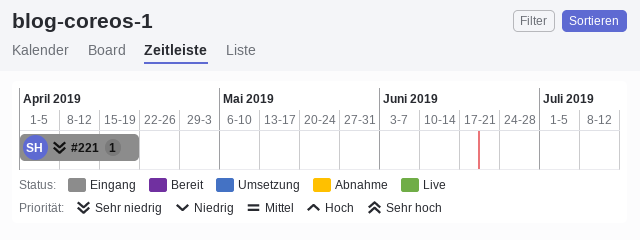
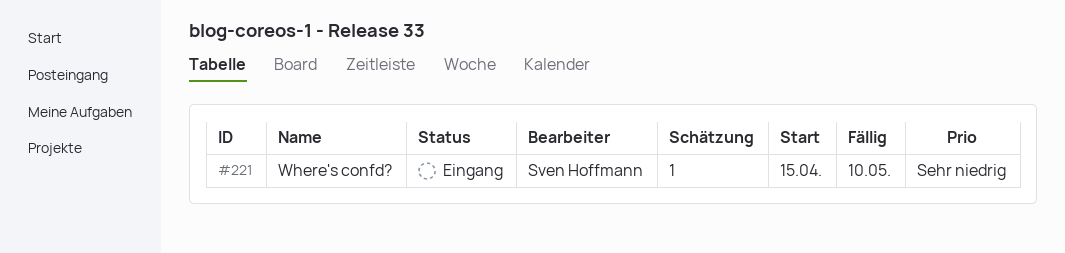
#221, start: Apr 1 -> Apr 15
#221, due: Apr 19 -> May 10

